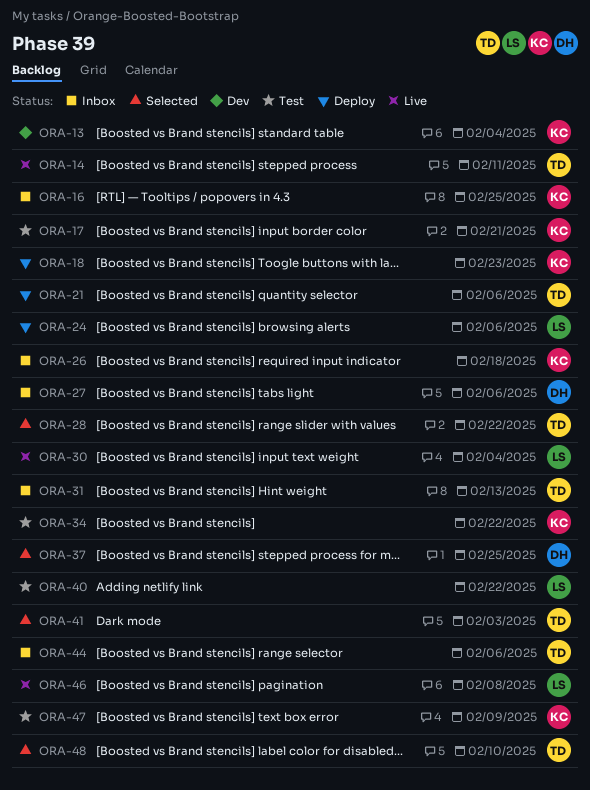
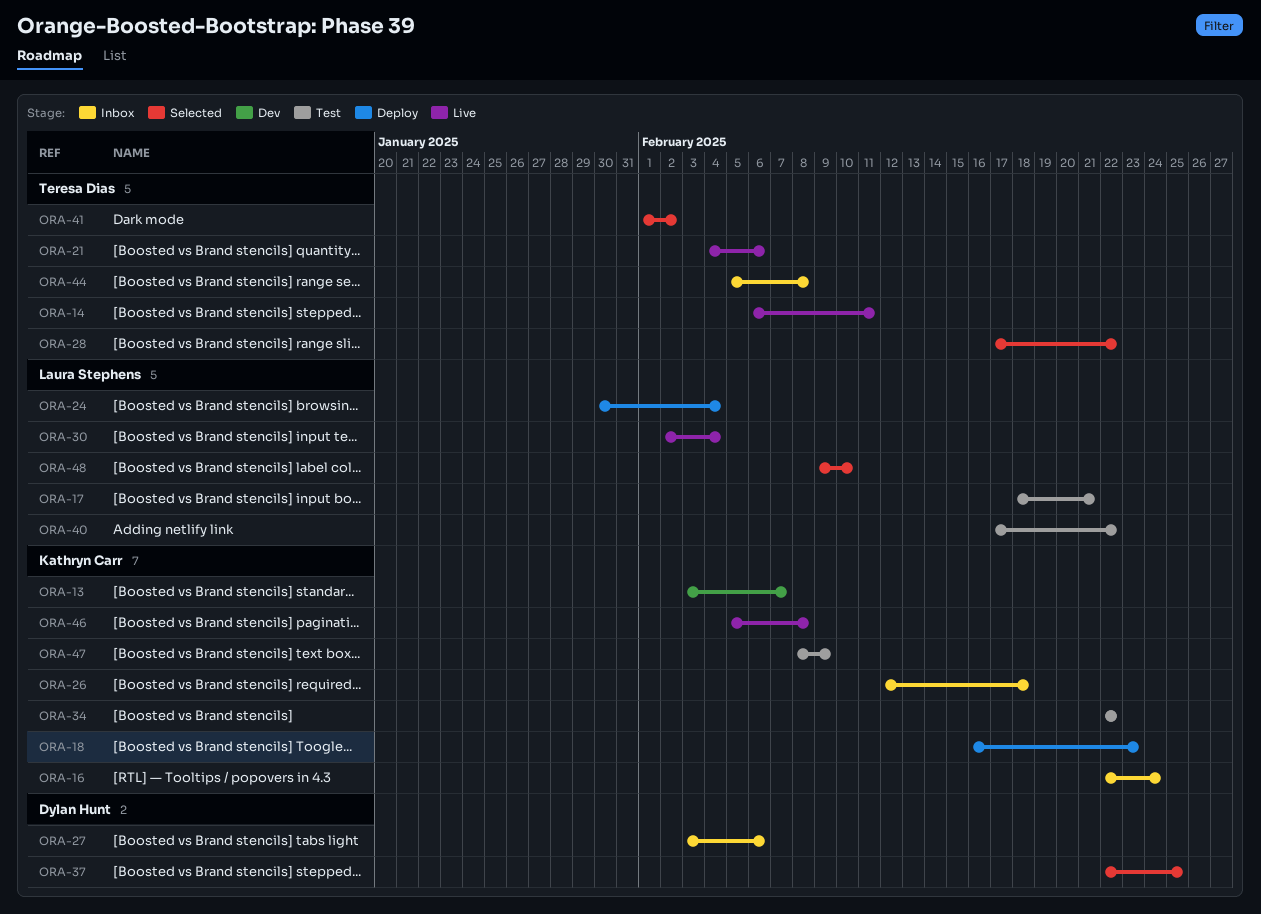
ORA-13, due: Feb 4 -> Feb 7
ORA-16, due: Feb 25 -> Feb 24
ORA-17, owner: Kathryn Carr -> Laura Stephens
ORA-21, status: Deploy -> Live
ORA-24, due: Feb 6 -> Feb 4
ORA-31: present -> none
ORA-41, due: Feb 3 -> Feb 2
ORA-44, due: Feb 6 -> Feb 8
ORA-46, owner: Laura Stephens -> Kathryn Carr
ORA-48, owner: Teresa Dias -> Laura Stephens

